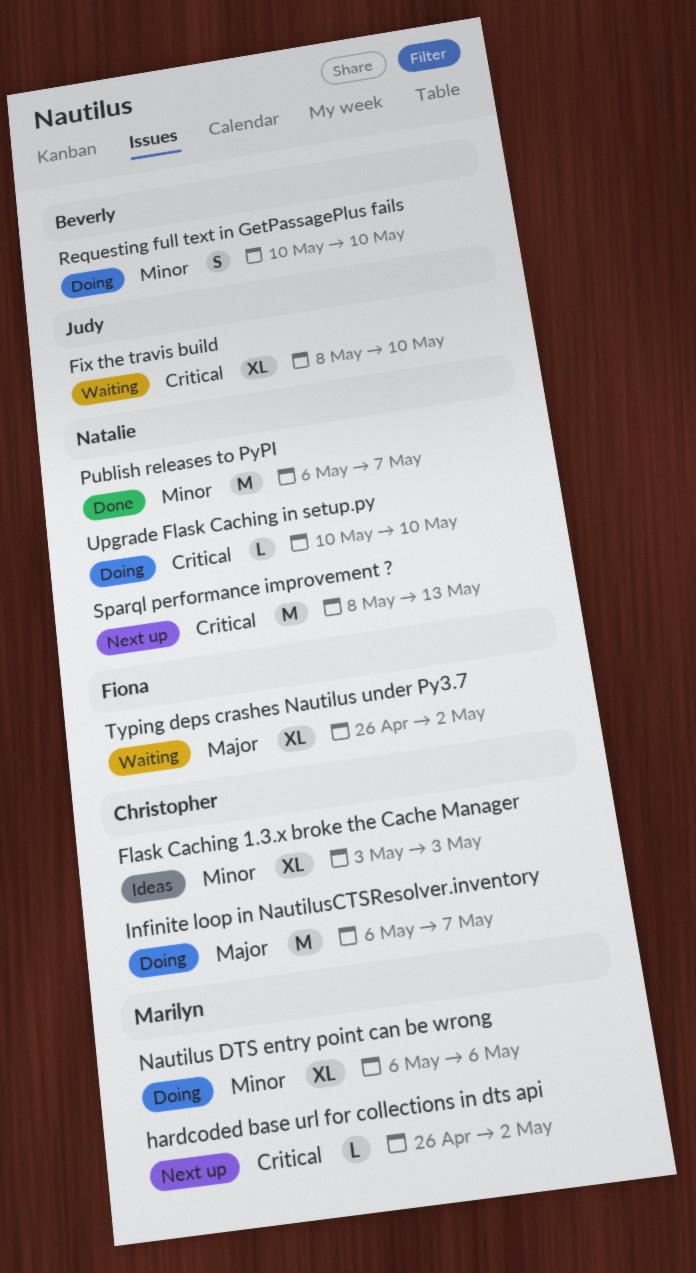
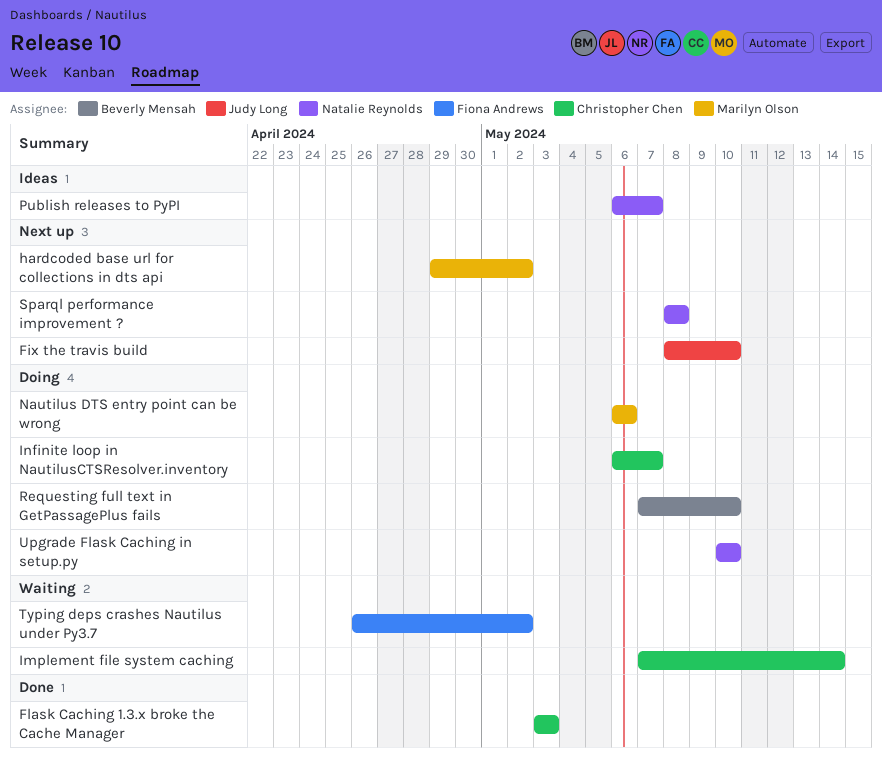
Fix the travis build, status: Waiting -> Next up
Flask Caching 1.3.x broke the Cache Manager, status: Ideas -> Done
hardcoded base url for collections in dts api, start: Apr 26 -> Apr 29
Implement file system caching: none -> present
Publish releases to PyPI, status: Done -> Ideas
Requesting full text in GetPassagePlus fails, start: May 10 -> May 7
Sparql performance improvement ?, due: May 13 -> May 8

